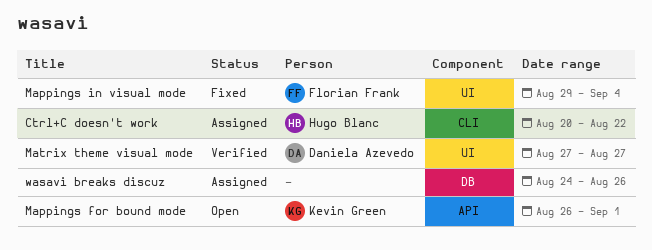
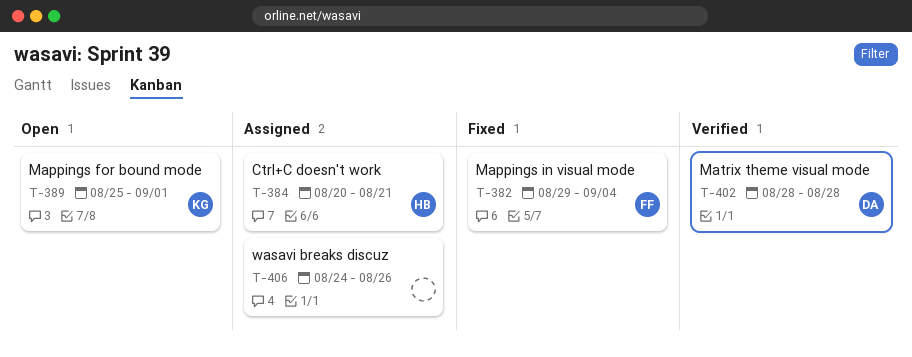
Ctrl+C doesn't work, due: Aug 22 -> Aug 21
Mappings for bound mode, start: Aug 26 -> Aug 25
Matrix theme visual mode, start: Aug 27 -> Aug 28
Matrix theme visual mode, due: Aug 27 -> Aug 28

